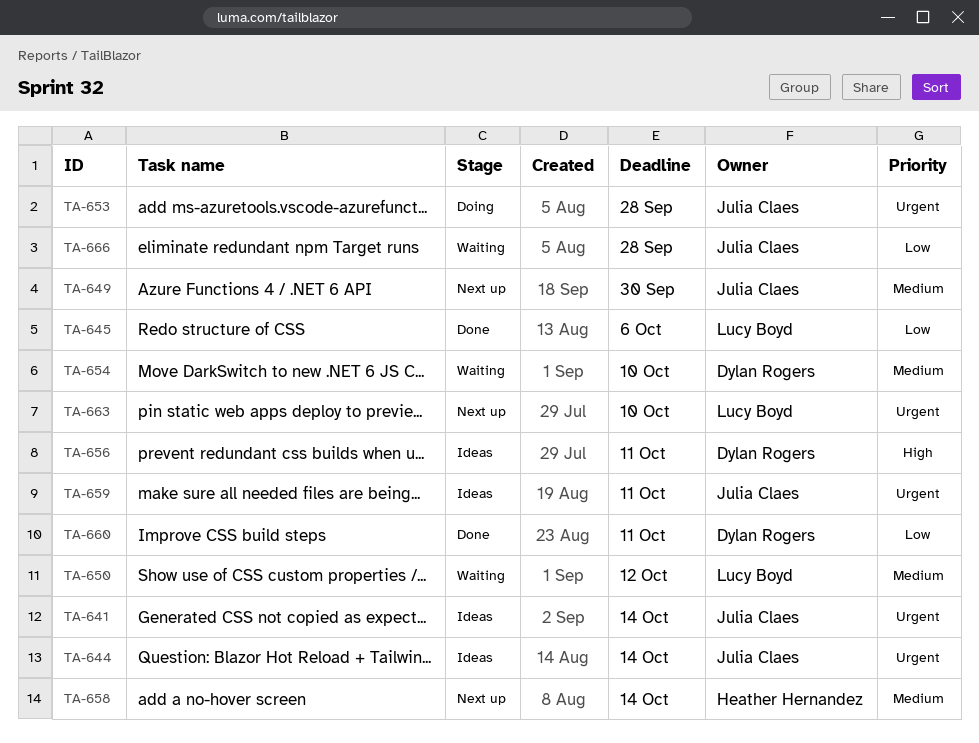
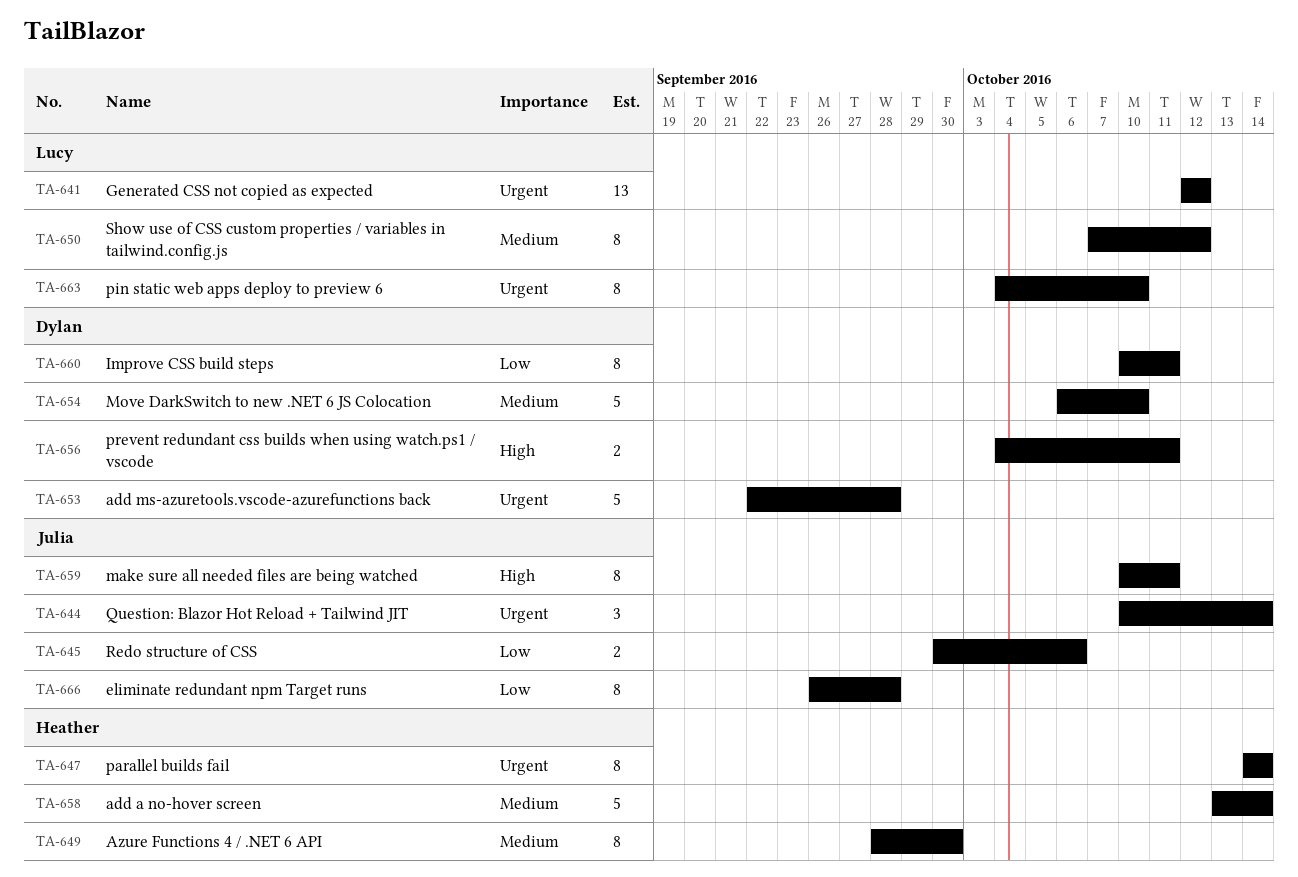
TA-641, owner: Julia Claes -> Lucy Boyd
TA-641, due: Oct 14 -> Oct 12
TA-645, owner: Lucy Boyd -> Julia Claes
TA-647: none -> present
TA-649, owner: Julia Claes -> Heather Hernandez
TA-653, owner: Julia Claes -> Dylan Rogers
TA-659, priority: Urgent -> High

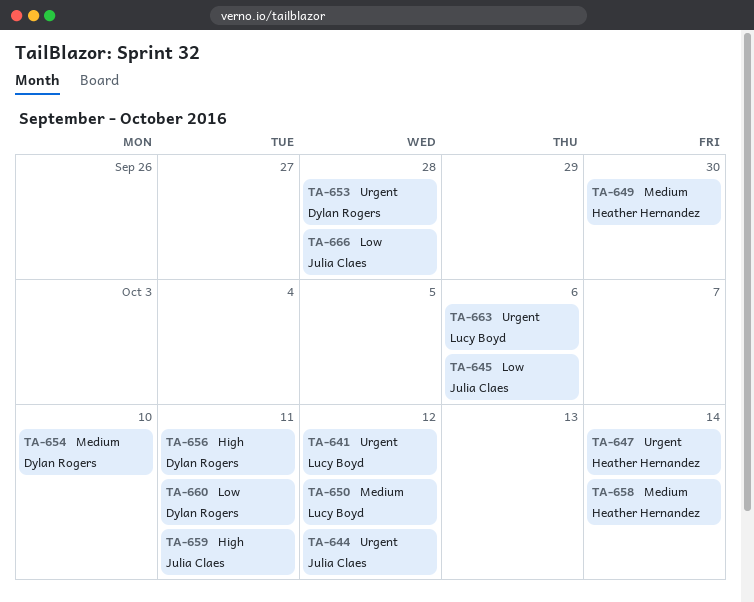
TA-644, due: Oct 14 -> Oct 12
TA-663, due: Oct 10 -> Oct 6

